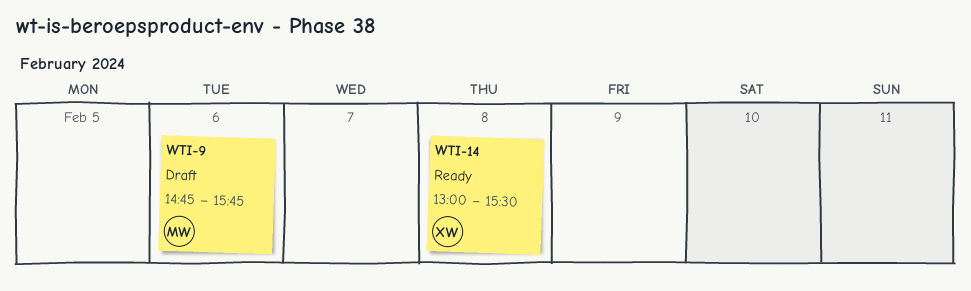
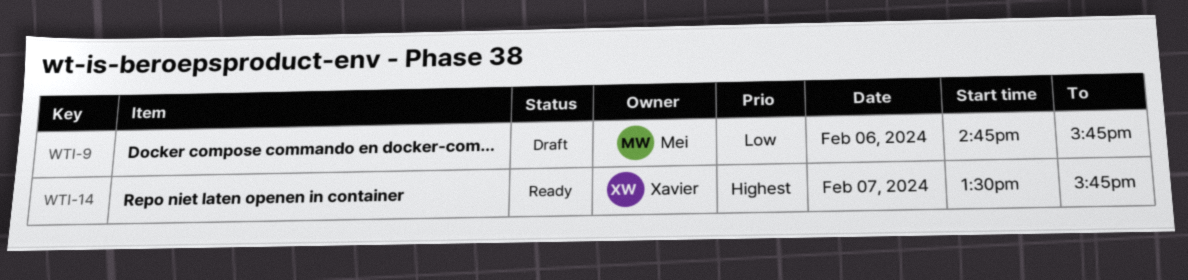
WTI-14, day: Feb 8 -> Feb 7
WTI-14, begins: 13:00 -> 13:30
WTI-14, ends: 15:30 -> 15:45

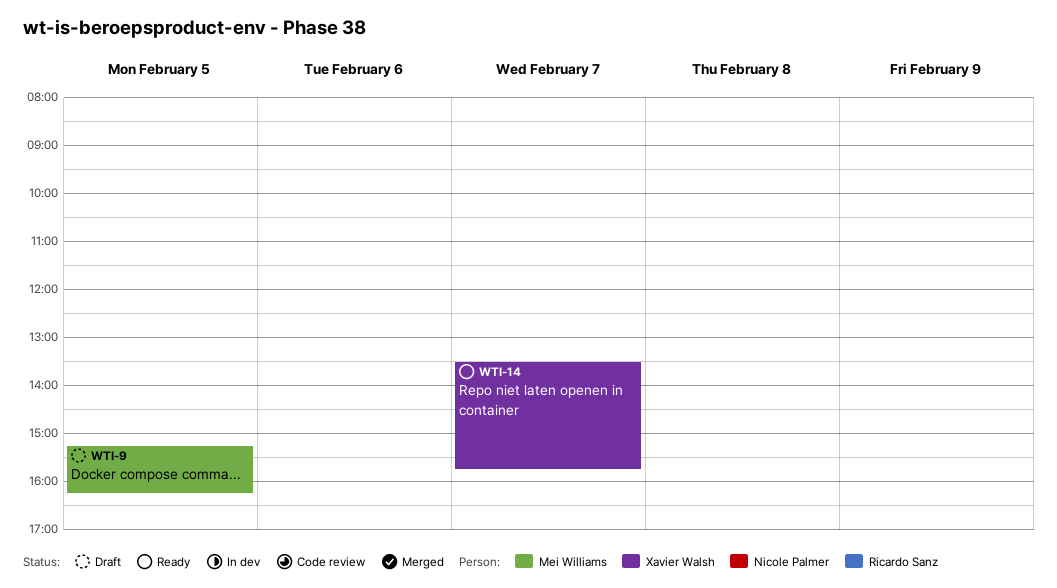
WTI-9, day: Feb 6 -> Feb 5
WTI-9, begins: 14:45 -> 15:15
WTI-9, ends: 15:45 -> 16:15

